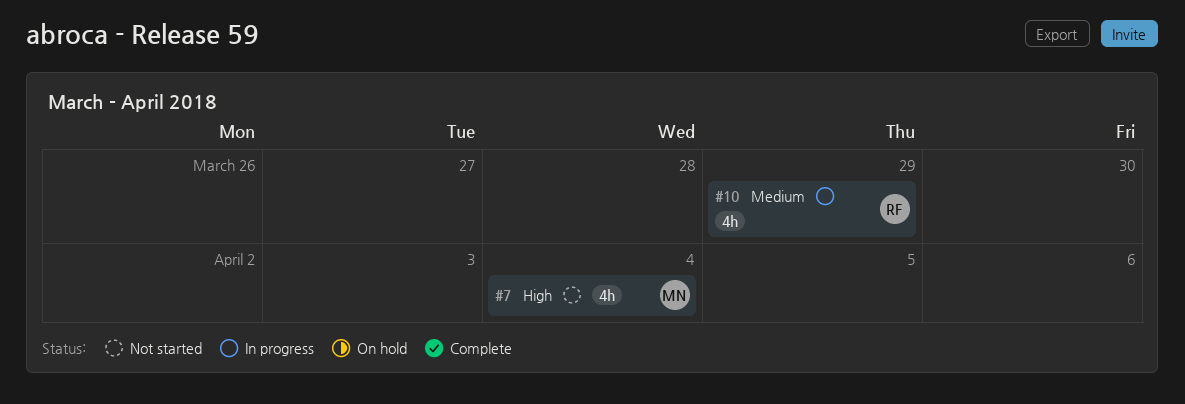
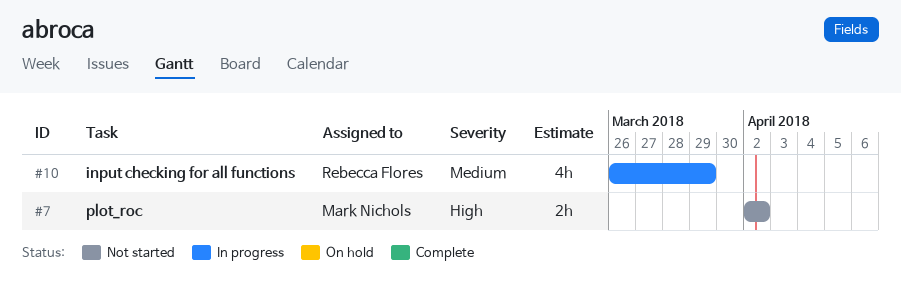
#7, estimate: 4h -> 2h
#7, due: Apr 4 -> Apr 2

